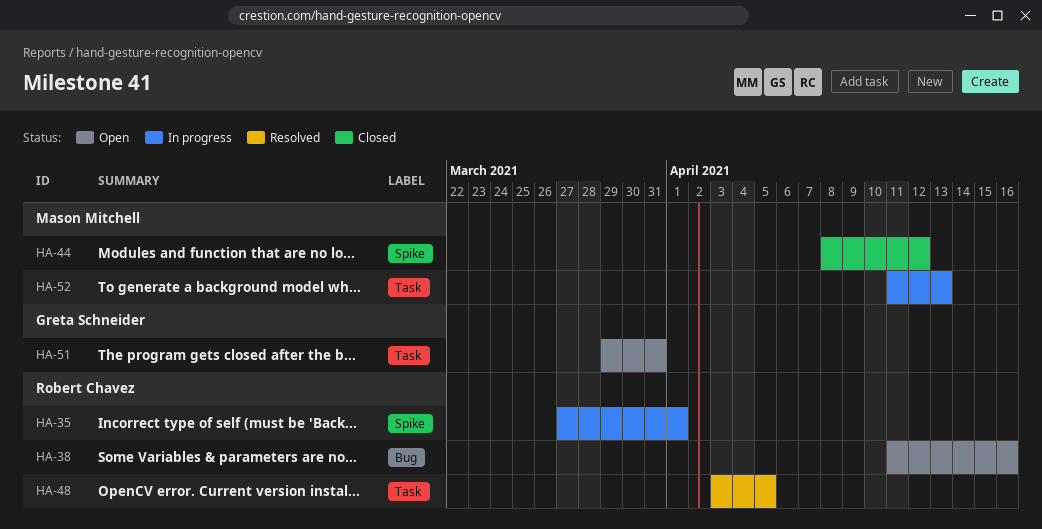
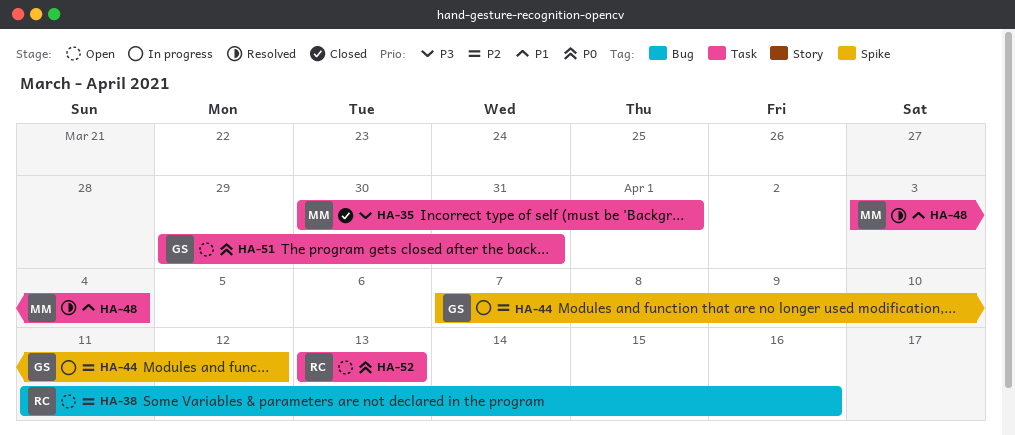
HA-35, status: In progress -> Closed
HA-35, owner: Robert Chavez -> Mason Mitchell
HA-35, label: Spike -> Task
HA-35, start: Mar 27 -> Mar 30
HA-44, status: Closed -> In progress
HA-44, owner: Mason Mitchell -> Greta Schneider
HA-44, start: Apr 8 -> Apr 7
HA-48, owner: Robert Chavez -> Mason Mitchell
HA-48, due: Apr 5 -> Apr 4
HA-52, status: In progress -> Open
HA-52, owner: Mason Mitchell -> Robert Chavez
HA-52, start: Apr 11 -> Apr 13

